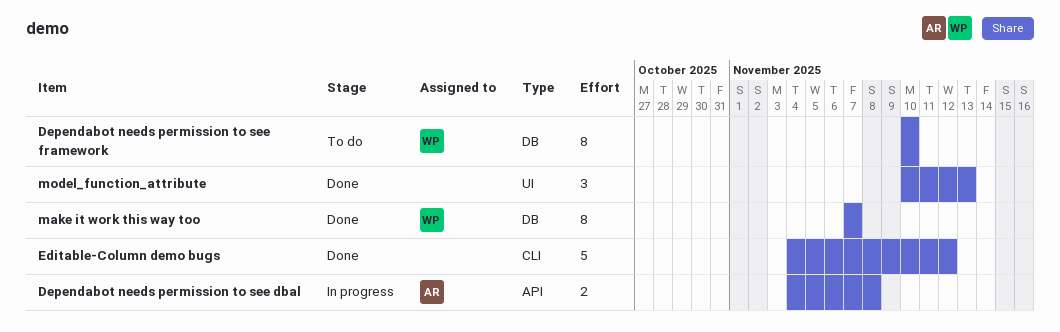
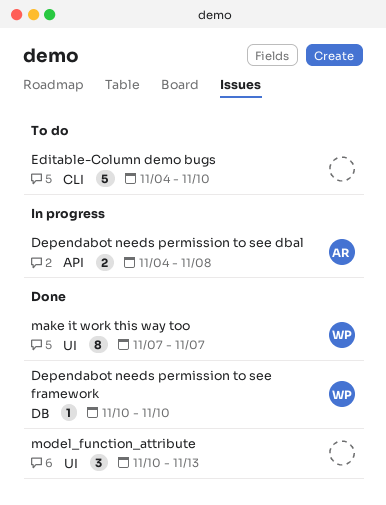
Dependabot needs permission to see framework, status: To do -> Done
Dependabot needs permission to see framework, estimate: 8 -> 1
Editable-Column demo bugs, status: Done -> To do
Editable-Column demo bugs, due: Nov 12 -> Nov 10
make it work this way too, label: DB -> UI

